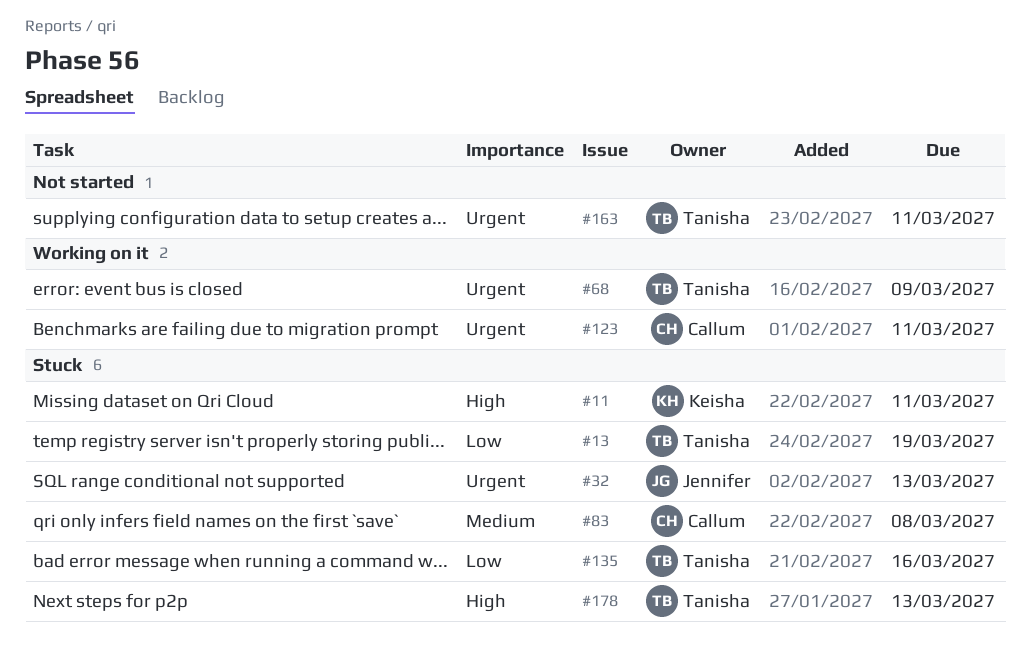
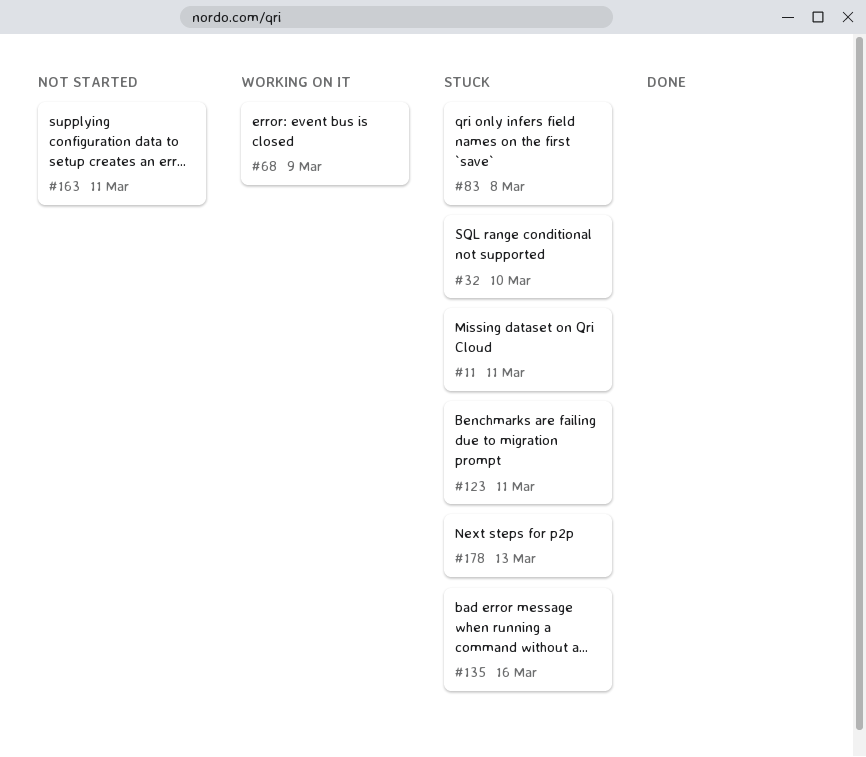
#13: present -> none
#32, due: Mar 13 -> Mar 10
#123, status: Working on it -> Stuck

